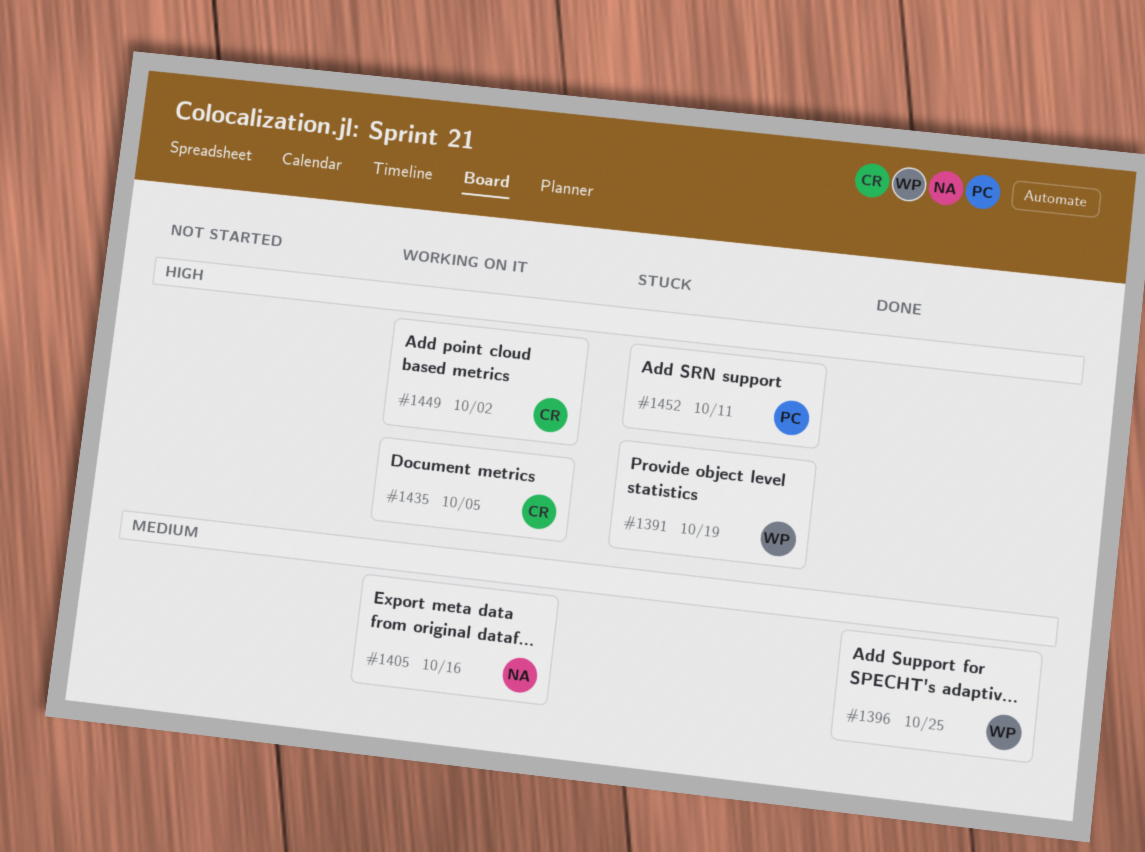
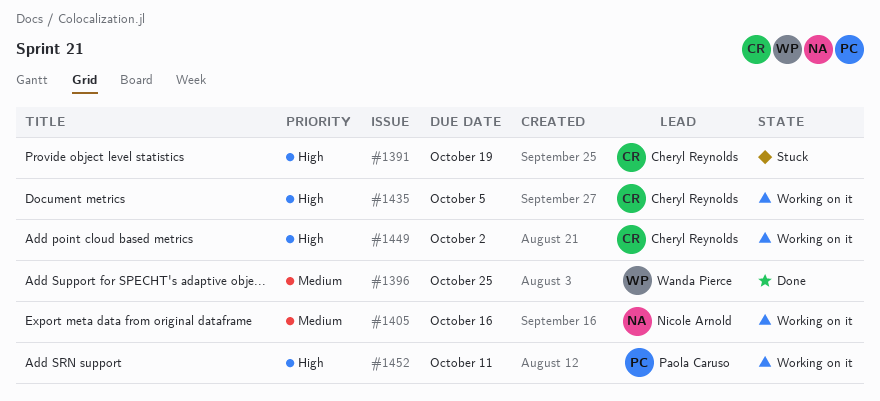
#1391, owner: Wanda Pierce -> Cheryl Reynolds
#1452, status: Stuck -> Working on it

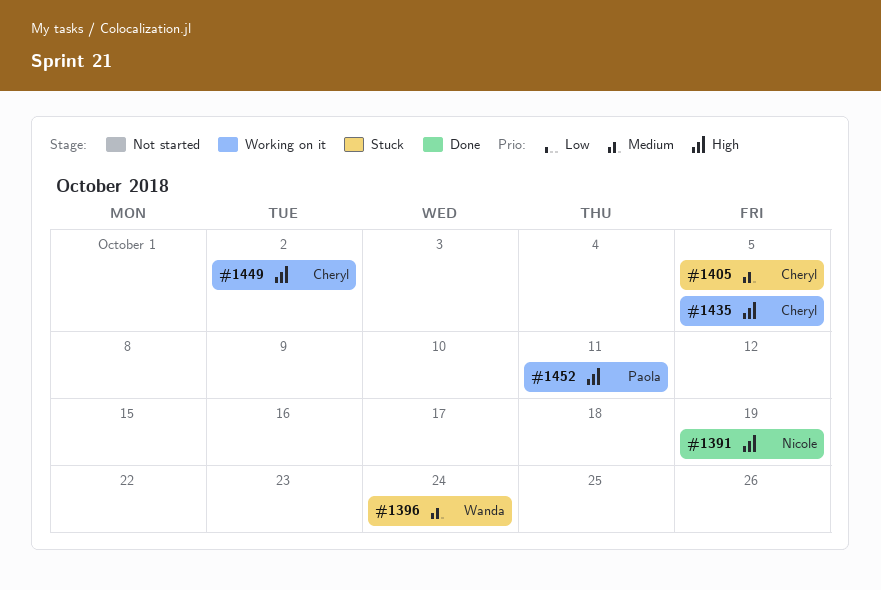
#1391, status: Stuck -> Done
#1391, owner: Cheryl Reynolds -> Nicole Arnold
#1396, status: Done -> Stuck
#1396, due: Oct 25 -> Oct 24
#1405, status: Working on it -> Stuck
#1405, owner: Nicole Arnold -> Cheryl Reynolds
#1405, due: Oct 16 -> Oct 5

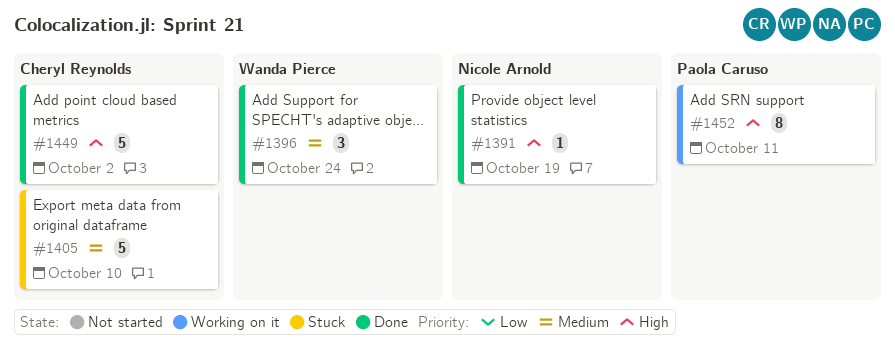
#1396, status: Stuck -> Done
#1405, due: Oct 5 -> Oct 10
#1435: present -> none
#1449, status: Working on it -> Done

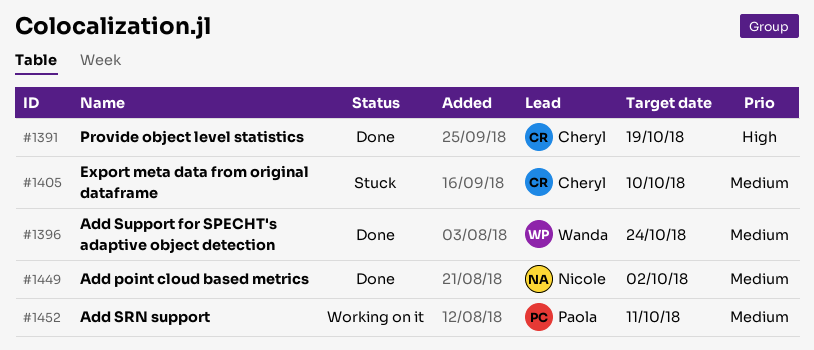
#1391, owner: Nicole Arnold -> Cheryl Reynolds
#1449, owner: Cheryl Reynolds -> Nicole Arnold
#1449, priority: High -> Medium
#1452, priority: High -> Medium

